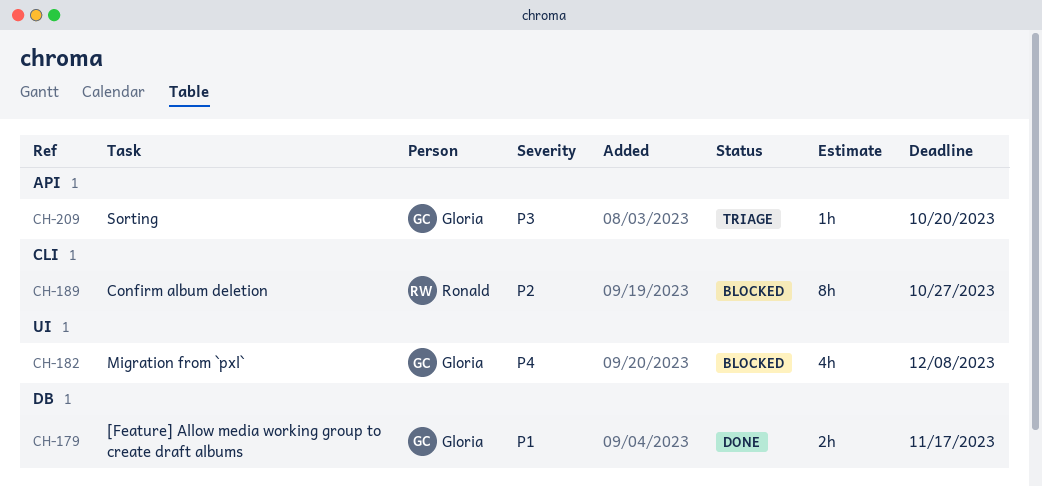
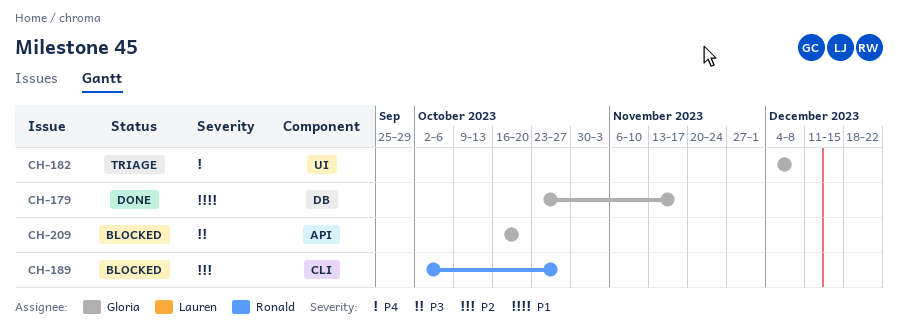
CH-182, status: Blocked -> Triage
CH-209, status: Triage -> Blocked

